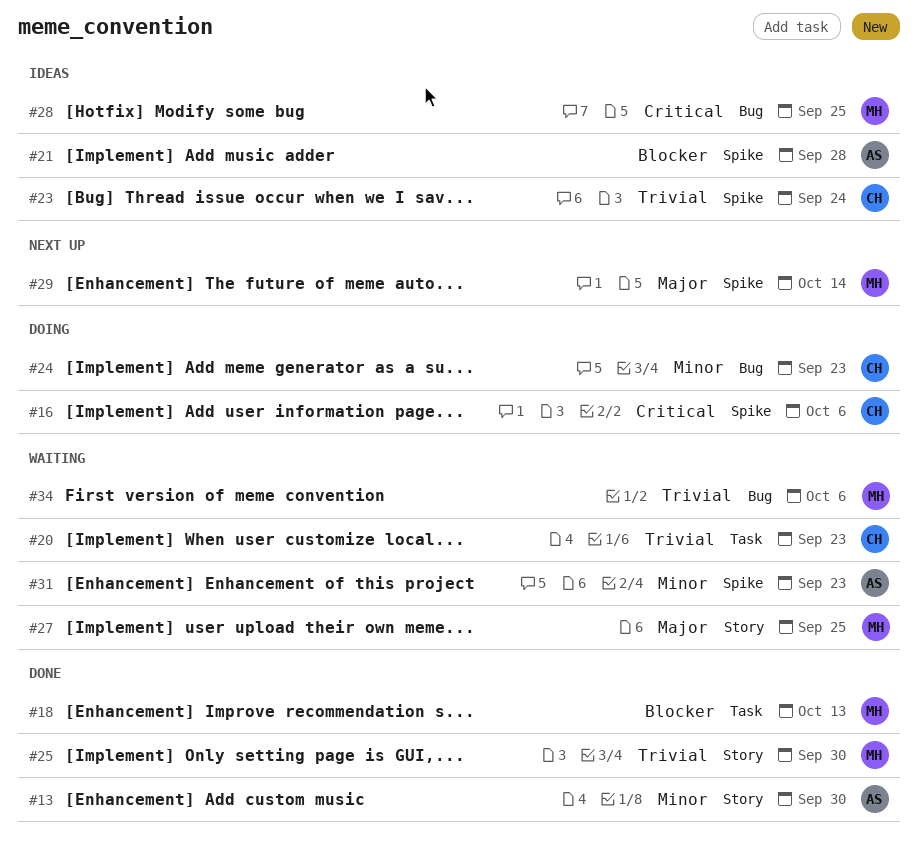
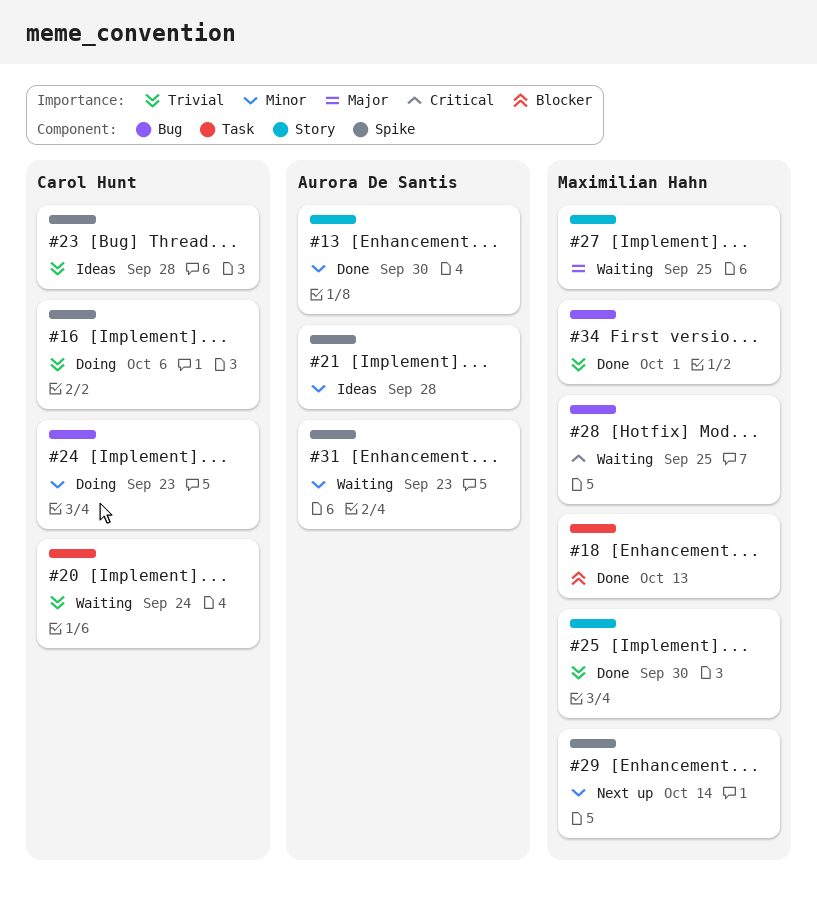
#16, priority: Critical -> Trivial
#20, due: Sep 23 -> Sep 24
#21, priority: Blocker -> Minor
#23, due: Sep 24 -> Sep 28
#28, status: Ideas -> Waiting
#29, priority: Major -> Minor
#34, status: Waiting -> Done
#34, due: Oct 6 -> Oct 1

